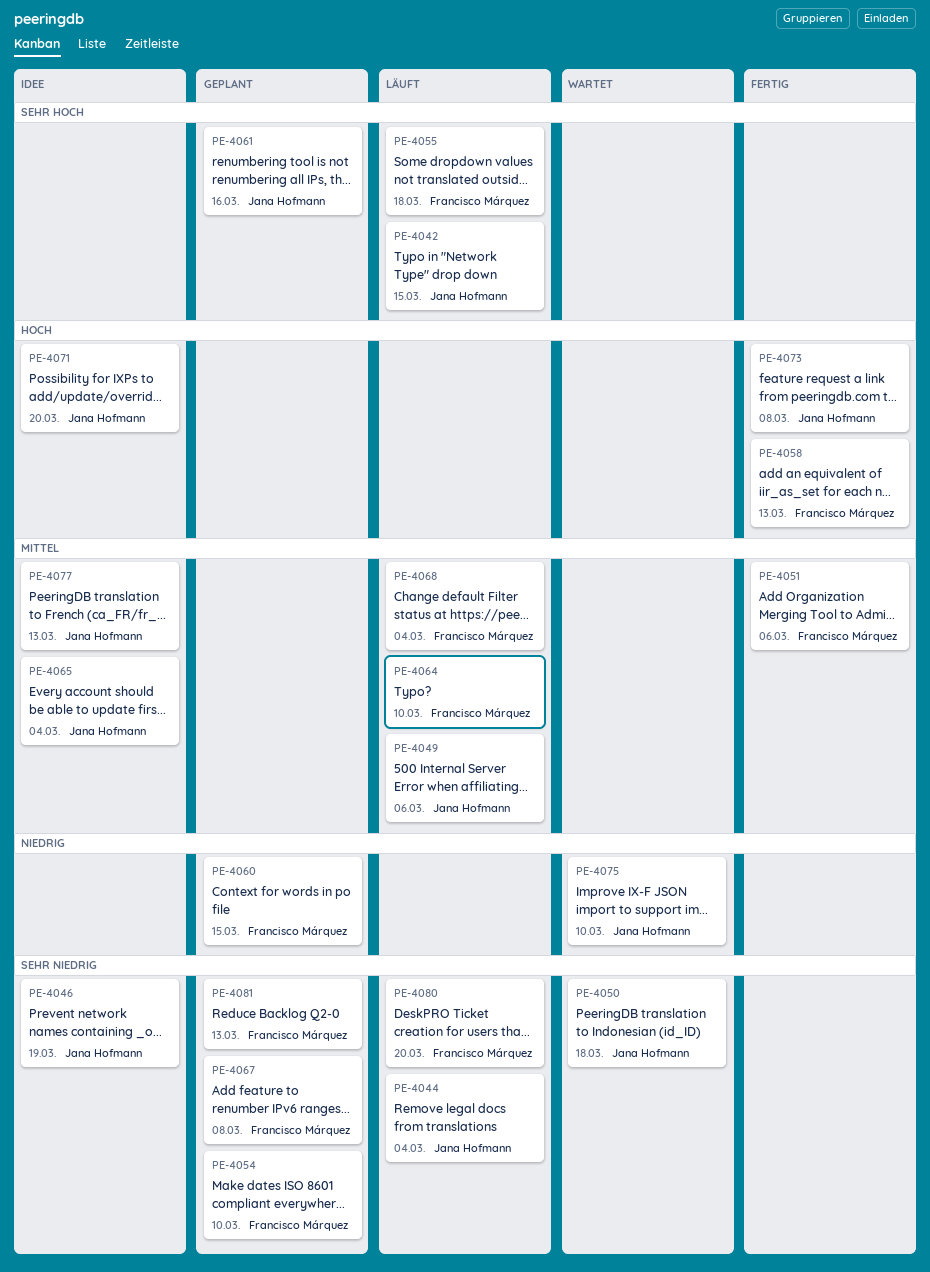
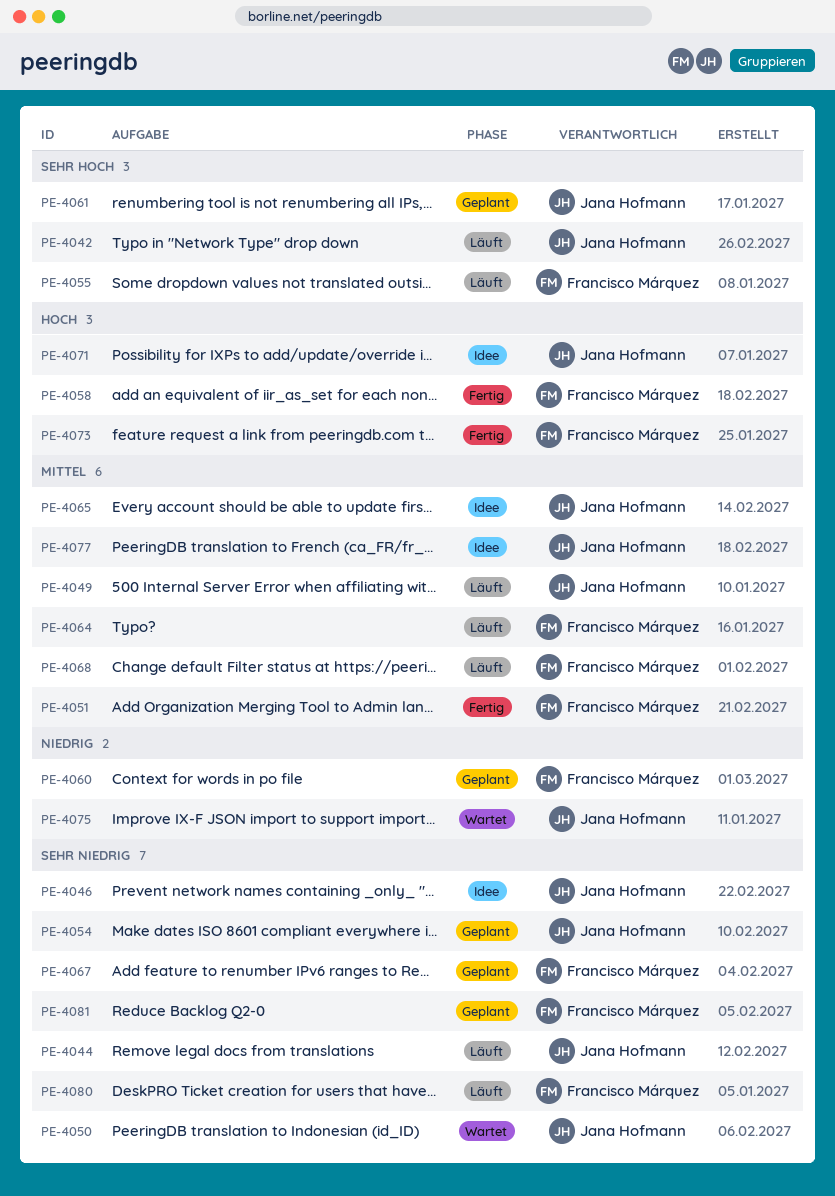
PE-4054, owner: Francisco Márquez -> Jana Hofmann
PE-4073, owner: Jana Hofmann -> Francisco Márquez

